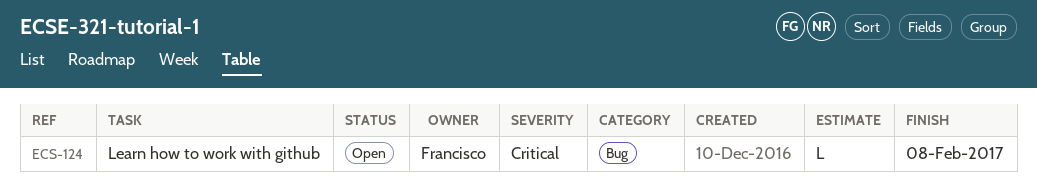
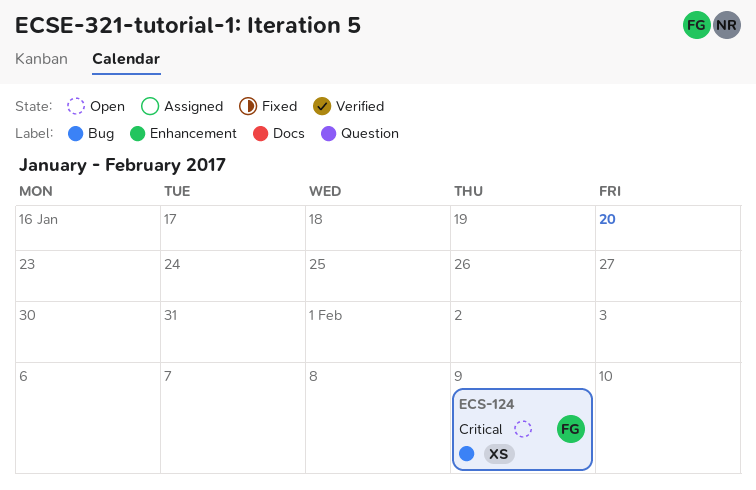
ECS-124, estimate: L -> XS
ECS-124, due: Feb 8 -> Feb 9

